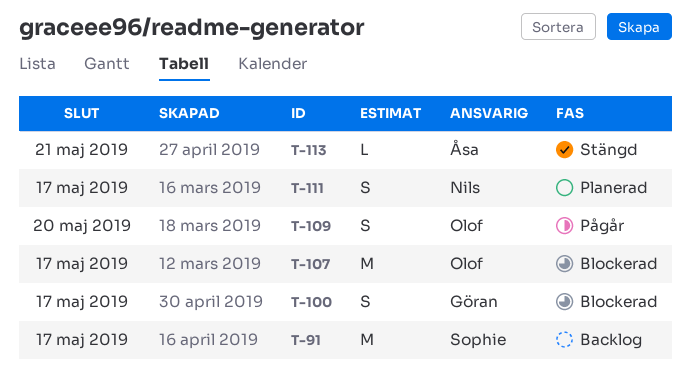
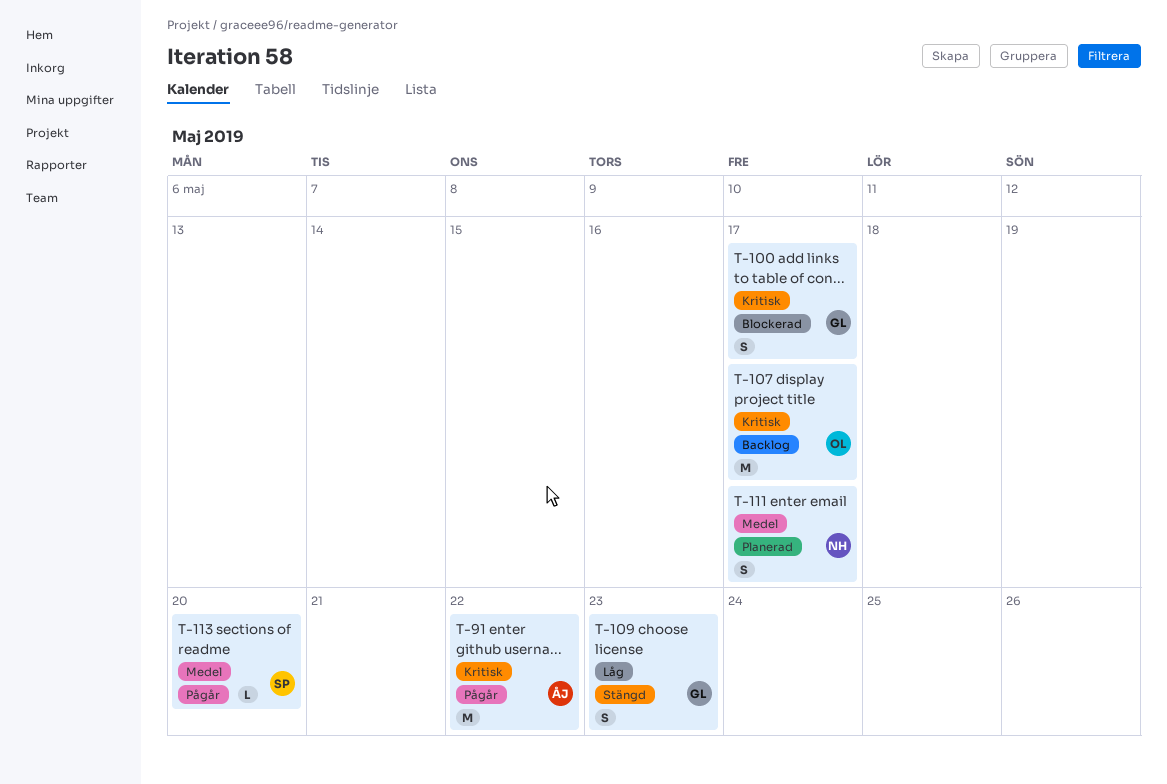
T-91, status: Backlog -> Pågår
T-91, owner: Sophie -> Åsa
T-91, due: May 17 -> May 22
T-107, status: Blockerad -> Backlog
T-109, status: Pågår -> Stängd
T-109, owner: Olof -> Göran
T-109, due: May 20 -> May 23
T-113, status: Stängd -> Pågår
T-113, owner: Åsa -> Sophie
T-113, due: May 21 -> May 20

